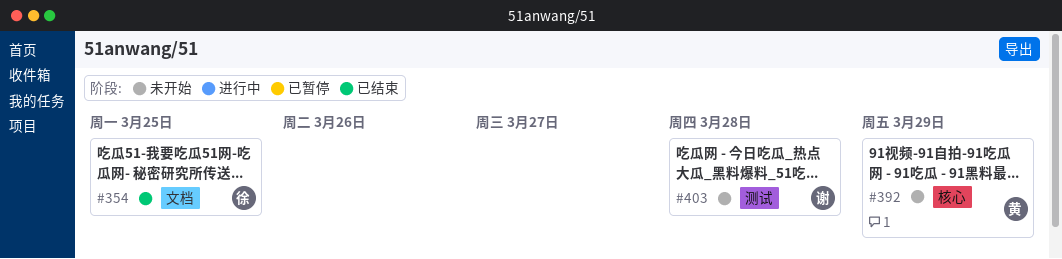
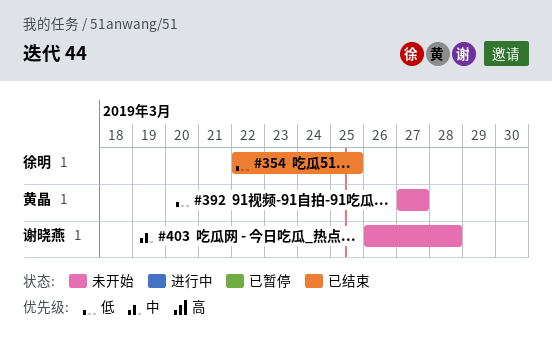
#392, due: Mar 29 -> Mar 27

